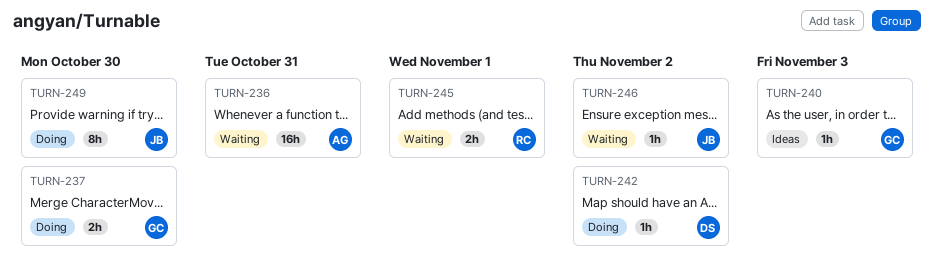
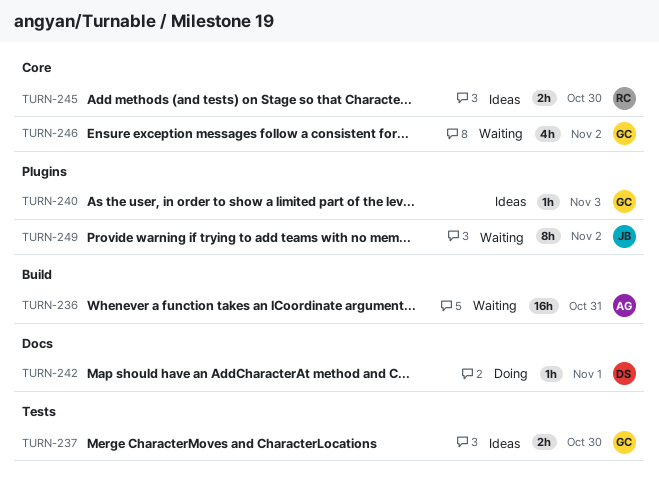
TURN-237, status: Doing -> Ideas
TURN-242, due: Nov 2 -> Nov 1
TURN-245, status: Waiting -> Ideas
TURN-245, due: Nov 1 -> Oct 30
TURN-246, owner: JB -> GC
TURN-246, estimate: 1h -> 4h
TURN-249, status: Doing -> Waiting
TURN-249, due: Oct 30 -> Nov 2

